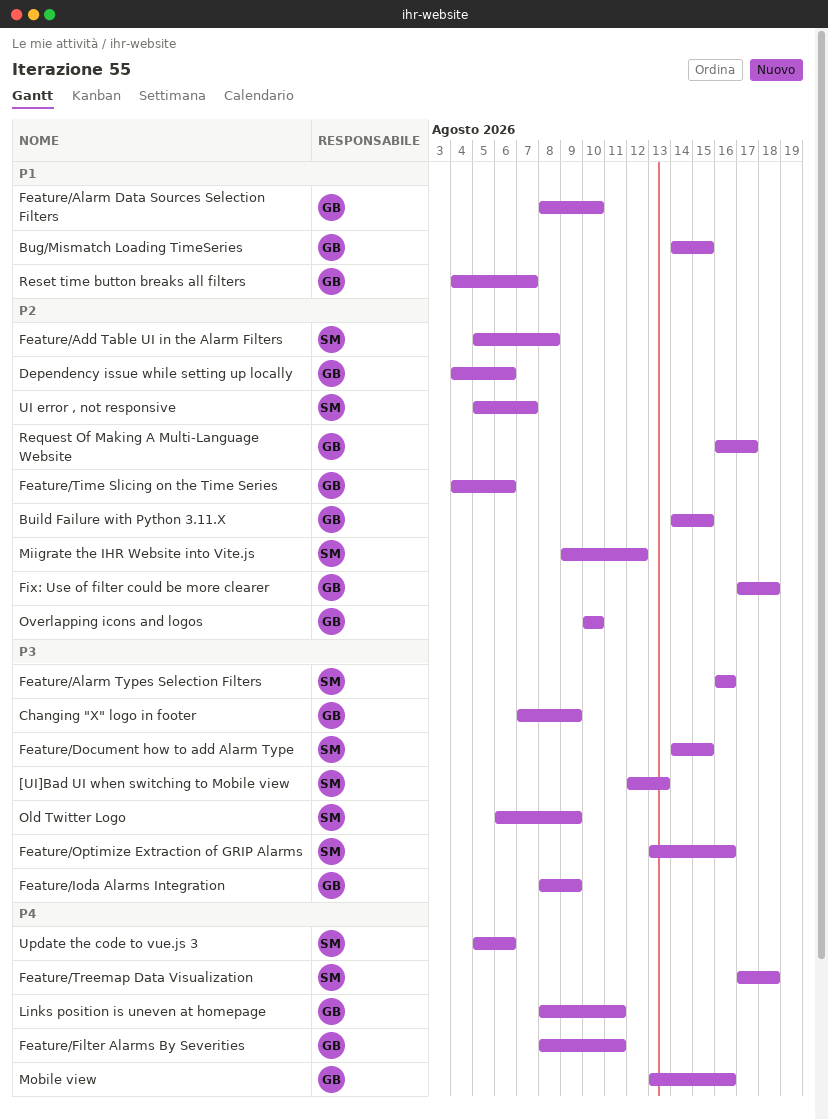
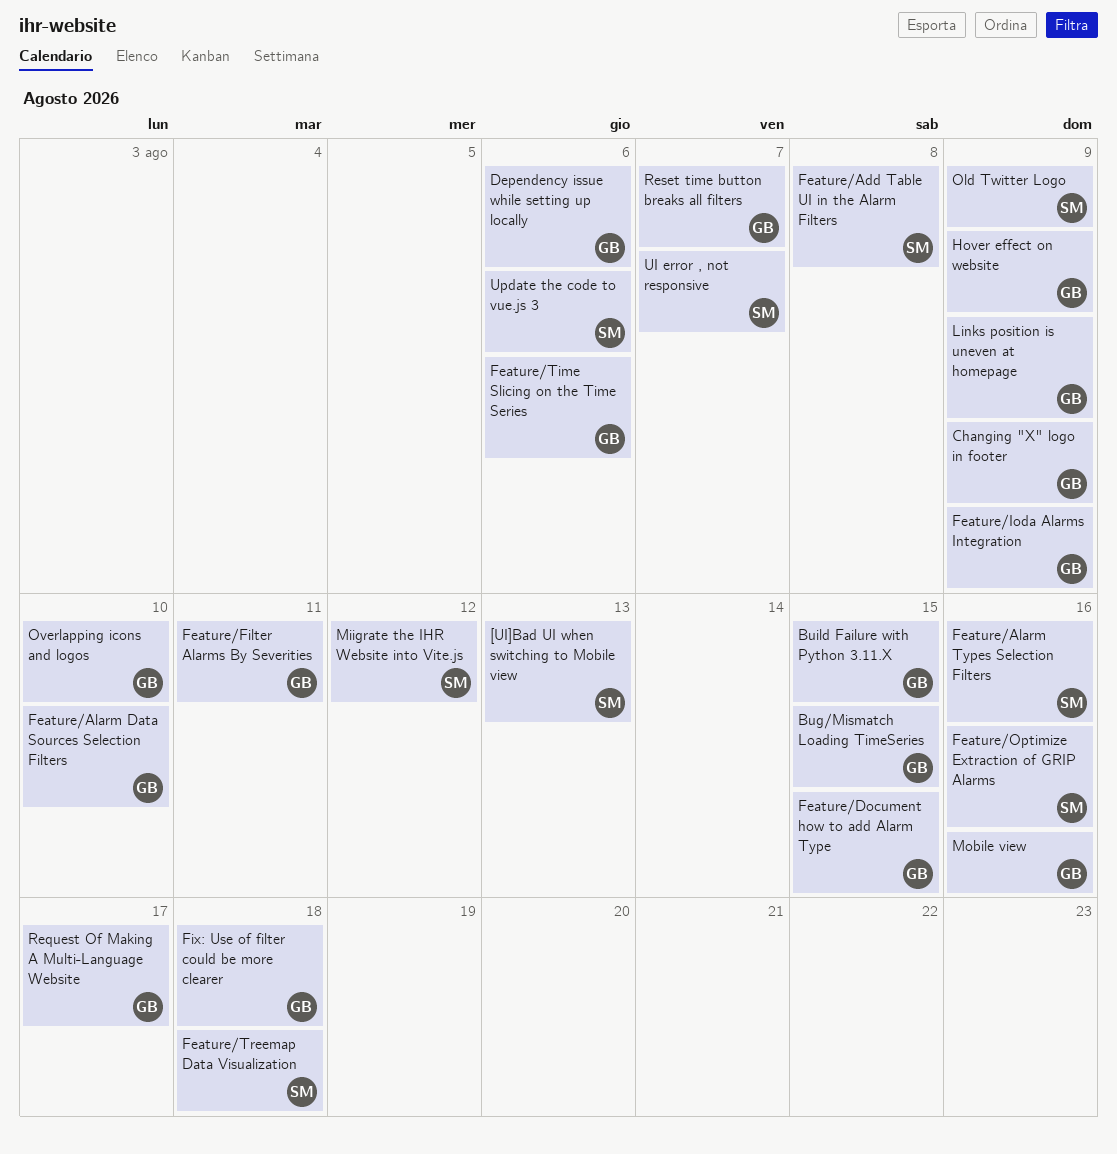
Feature/Document how to add Alarm Type, owner: SM -> GB
Hover effect on website: none -> present
Links position is uneven at homepage, due: Aug 11 -> Aug 9

